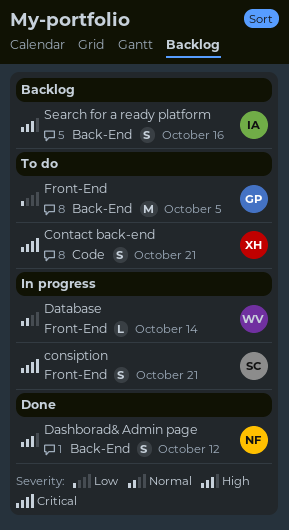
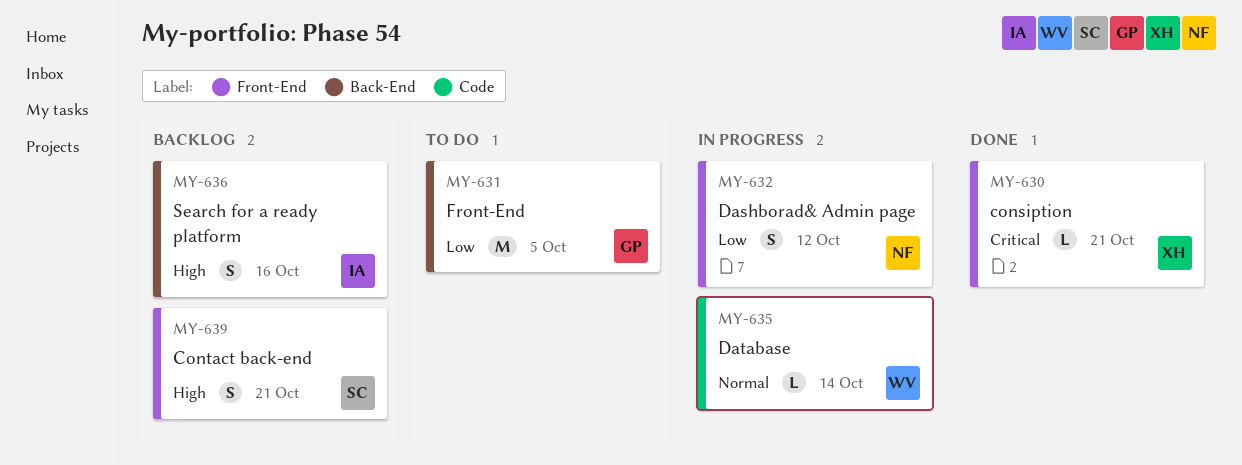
consiption, status: In progress -> Done
consiption, owner: SC -> XH
consiption, estimate: S -> L
Contact back-end, status: To do -> Backlog
Contact back-end, owner: XH -> SC
Contact back-end, priority: Critical -> High
Contact back-end, label: Code -> Front-End
Dashborad& Admin page, status: Done -> In progress
Dashborad& Admin page, priority: High -> Low
Dashborad& Admin page, label: Back-End -> Front-End
Database, label: Front-End -> Code

